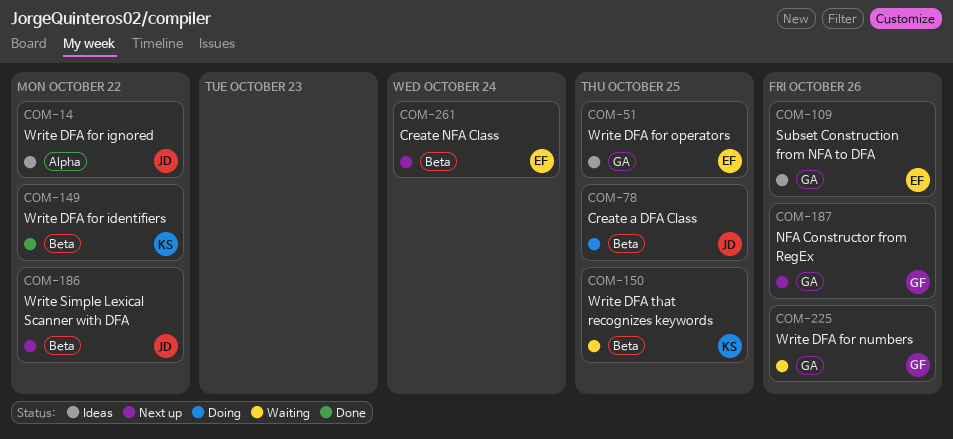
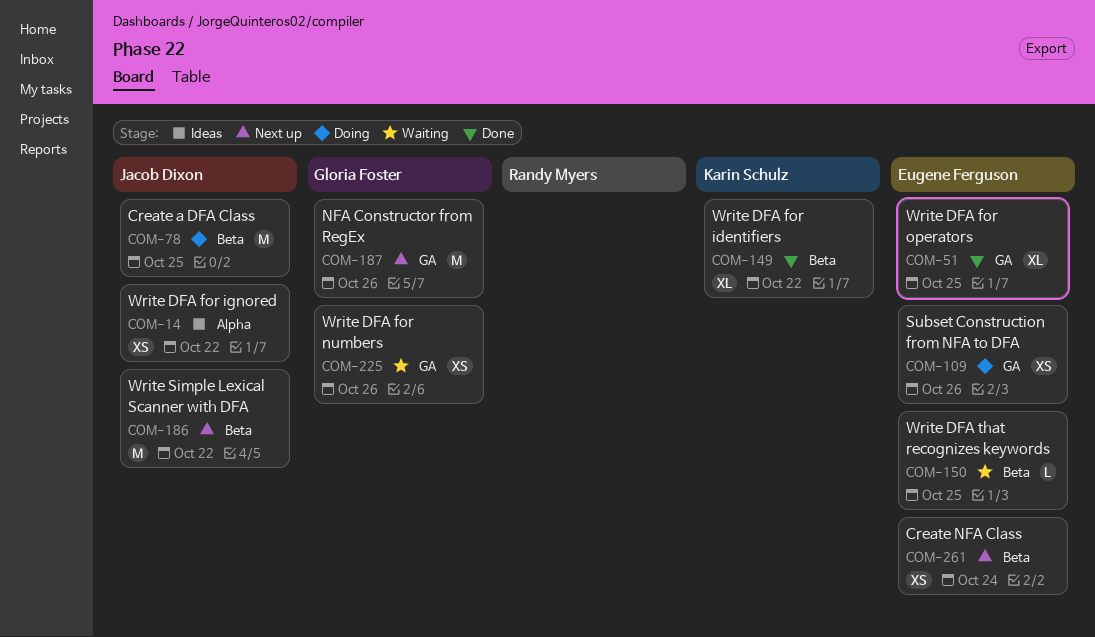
COM-51, status: Ideas -> Done
COM-109, status: Ideas -> Doing
COM-150, owner: Karin Schulz -> Eugene Ferguson

